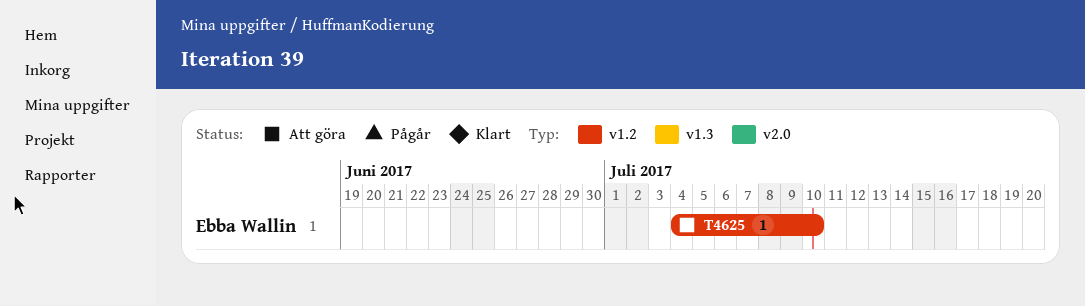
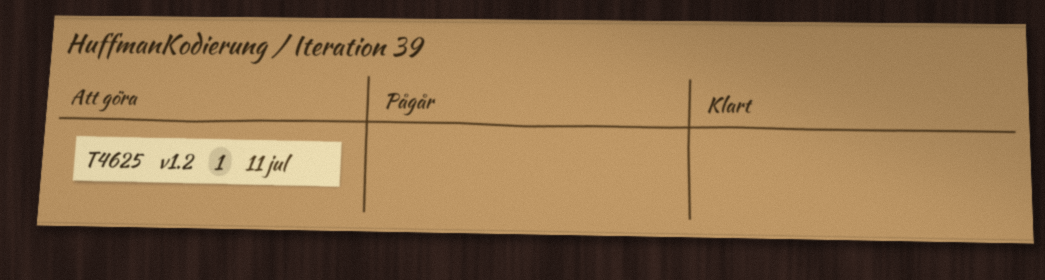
T4625, due: Jul 10 -> Jul 11

